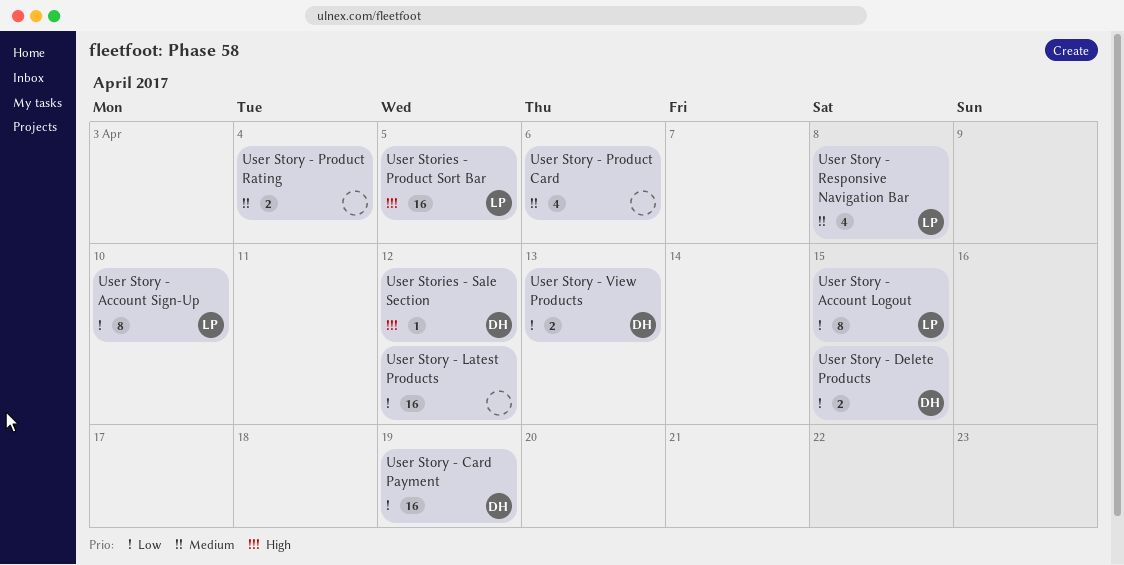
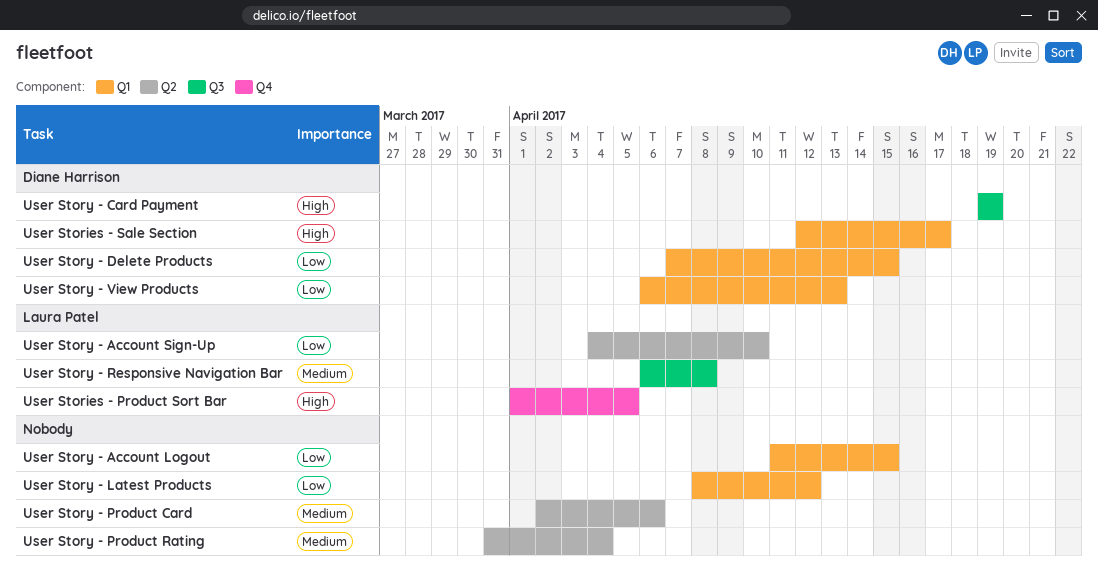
User Stories - Sale Section, due: Apr 12 -> Apr 17
User Story - Account Logout, owner: Laura Patel -> none
User Story - Card Payment, priority: Low -> High

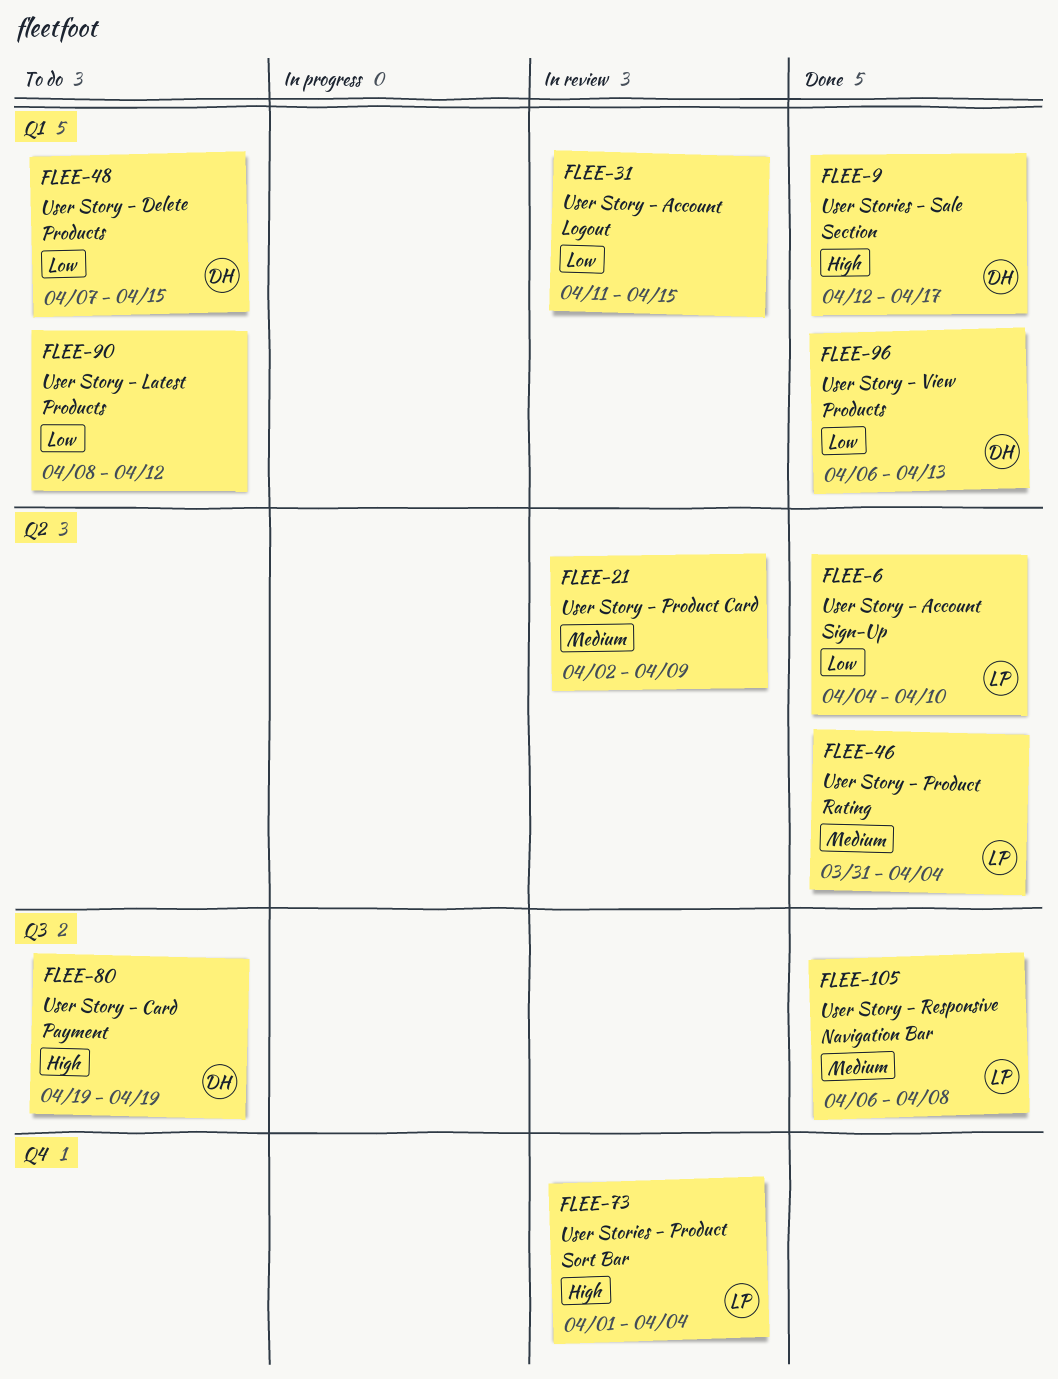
User Stories - Product Sort Bar, due: Apr 5 -> Apr 4
User Story - Product Card, due: Apr 6 -> Apr 9
User Story - Product Rating, owner: none -> Laura Patel

